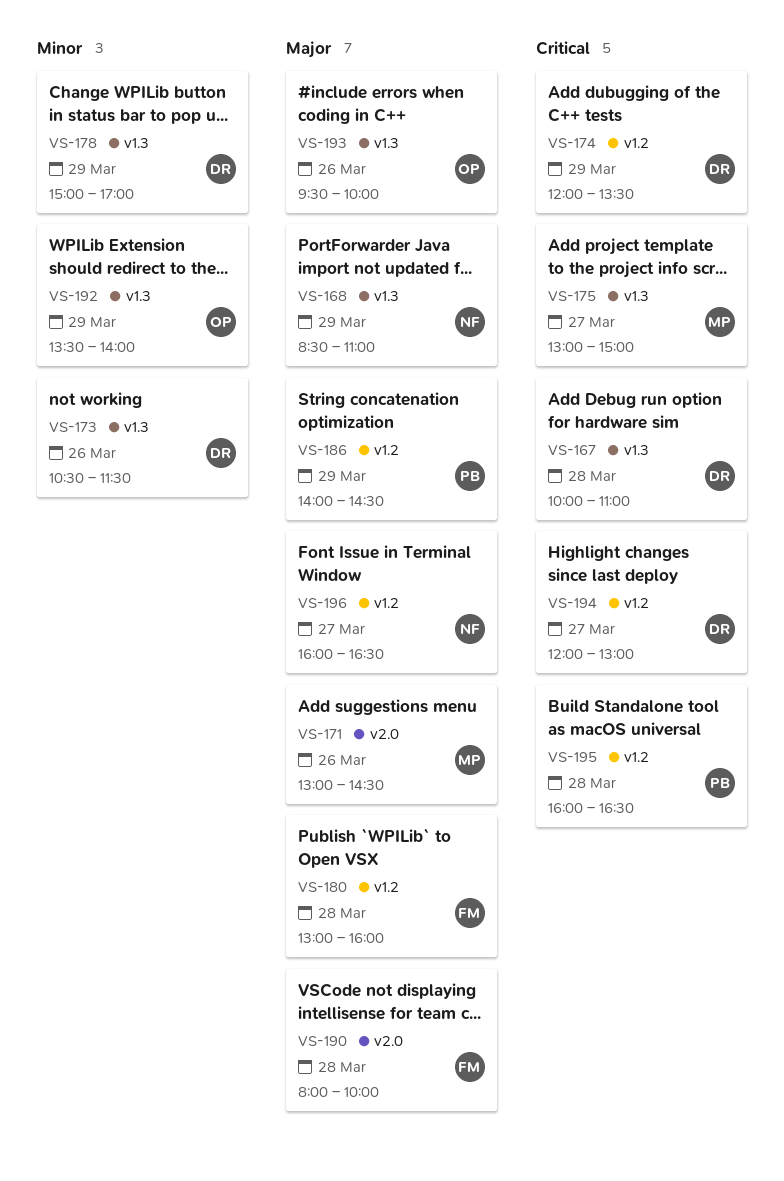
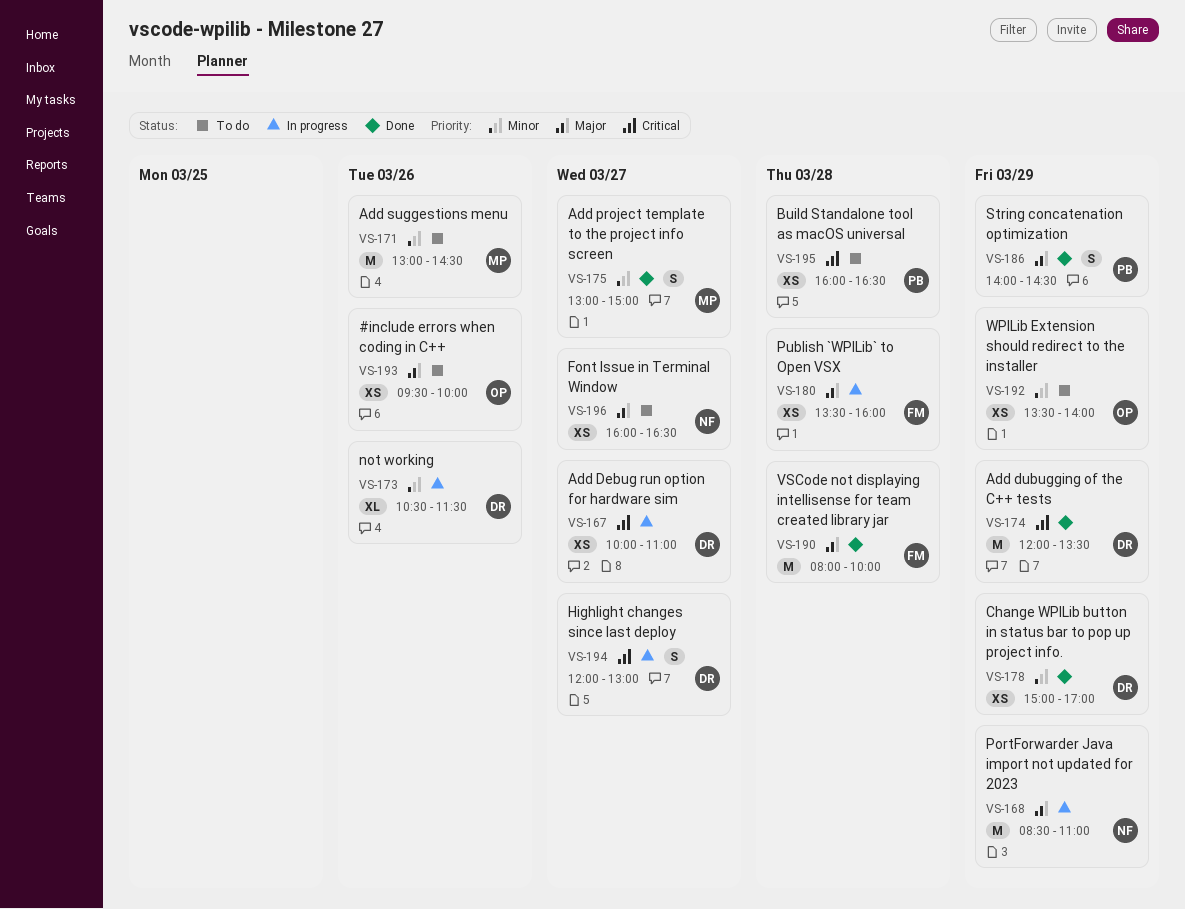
VS-167, day: Mar 28 -> Mar 27
VS-171, priority: Major -> Minor
VS-175, priority: Critical -> Minor
VS-180, begins: 13:00 -> 13:30

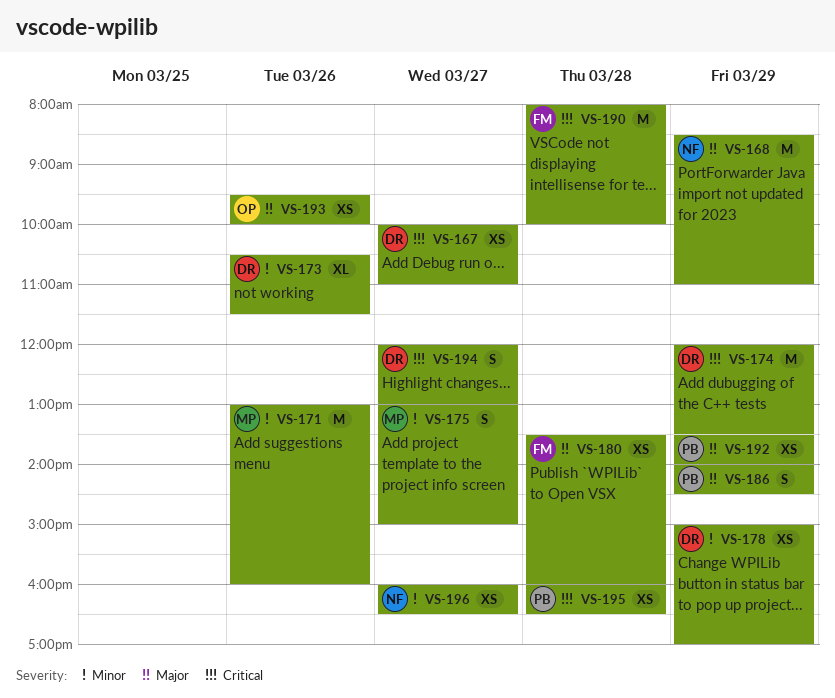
VS-171, ends: 14:30 -> 16:00
VS-190, priority: Major -> Critical
VS-192, owner: OP -> PB
VS-192, priority: Minor -> Major
VS-196, priority: Major -> Minor

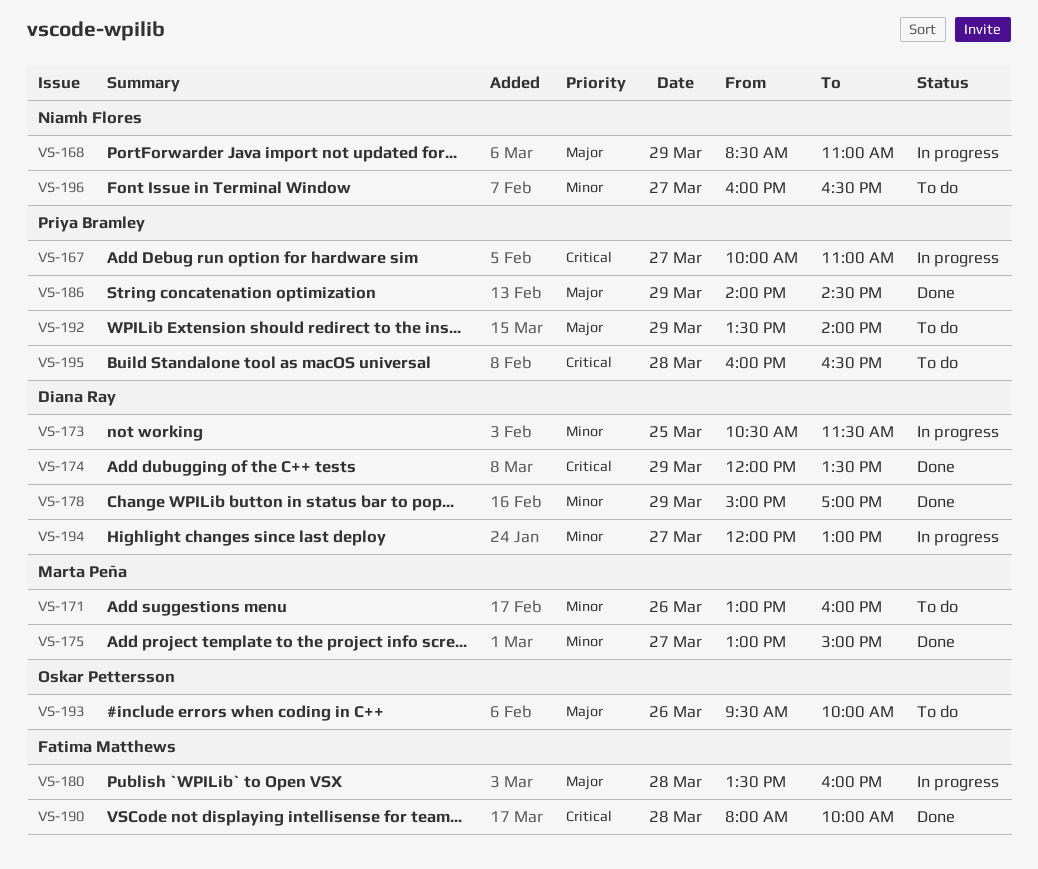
VS-167, owner: Diana Ray -> Priya Bramley
VS-173, day: Mar 26 -> Mar 25
VS-194, priority: Critical -> Minor

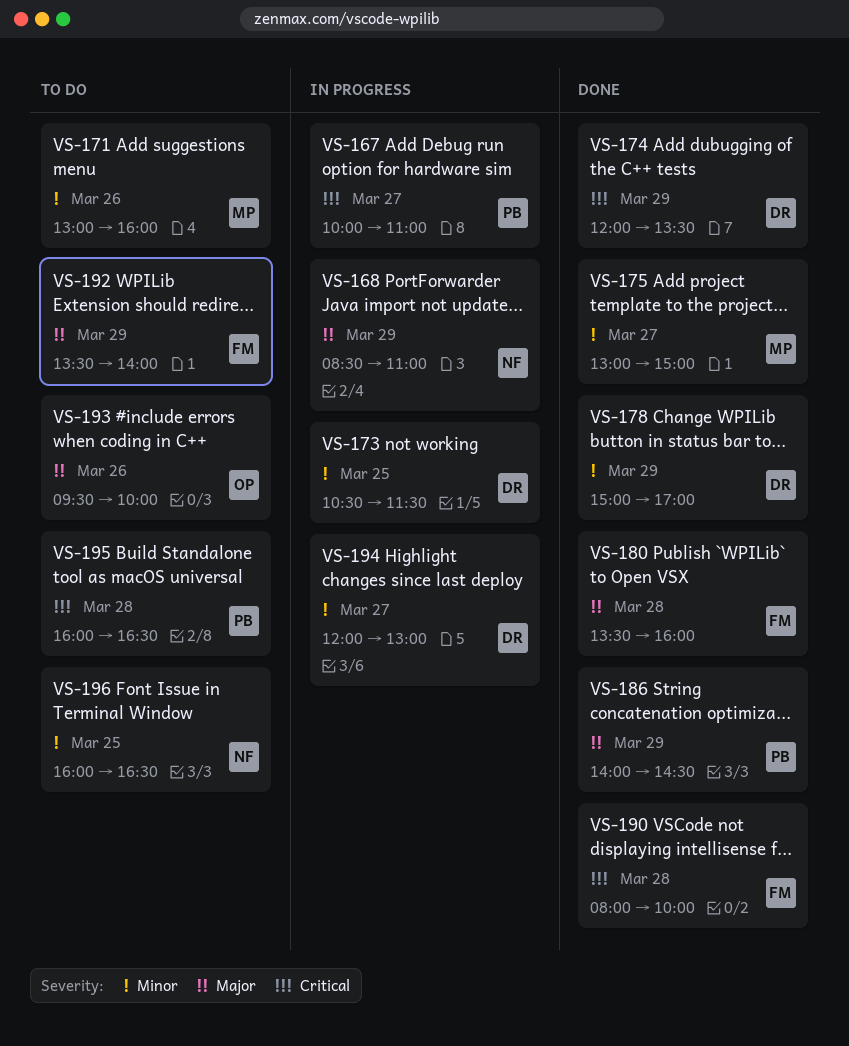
VS-180, status: In progress -> Done
VS-192, owner: Priya Bramley -> Fatima Matthews
VS-196, day: Mar 27 -> Mar 25

